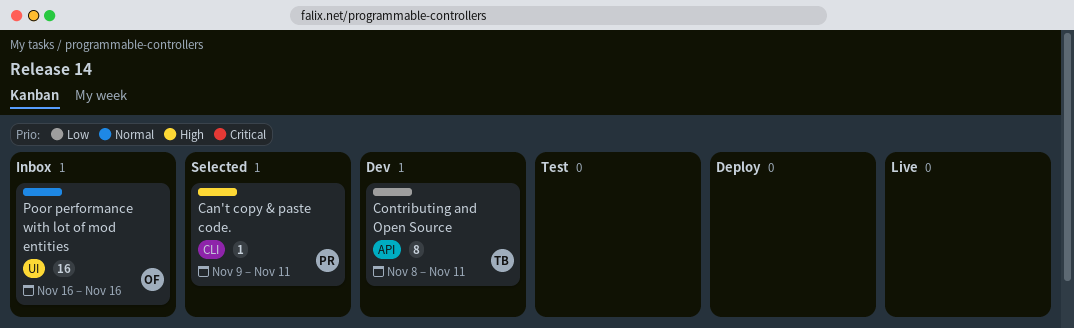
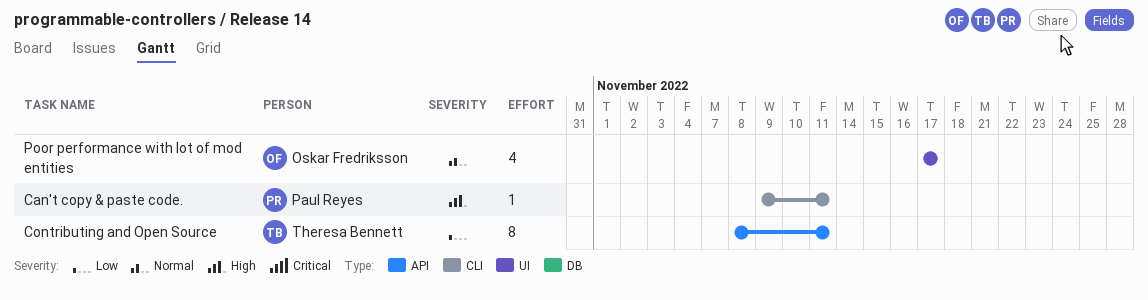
Poor performance with lot of mod entities, estimate: 16 -> 4
Poor performance with lot of mod entities, start: Nov 16 -> Nov 17
Poor performance with lot of mod entities, due: Nov 16 -> Nov 17

